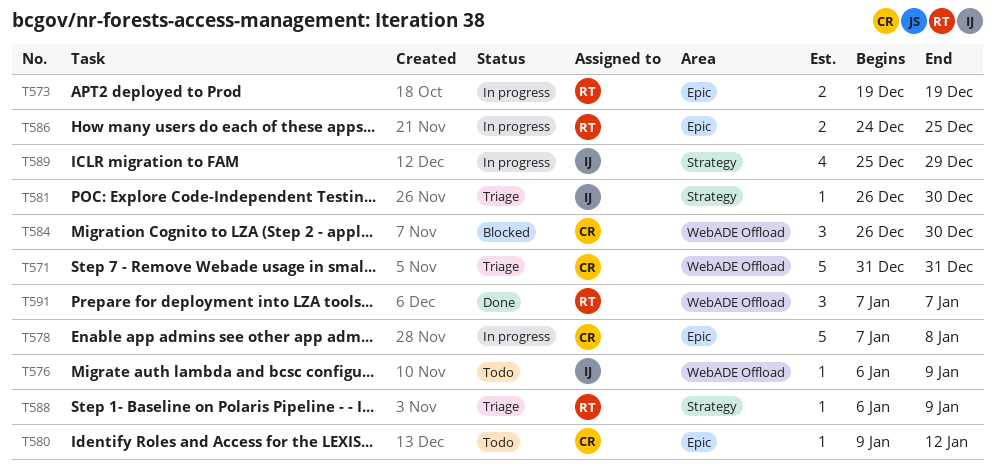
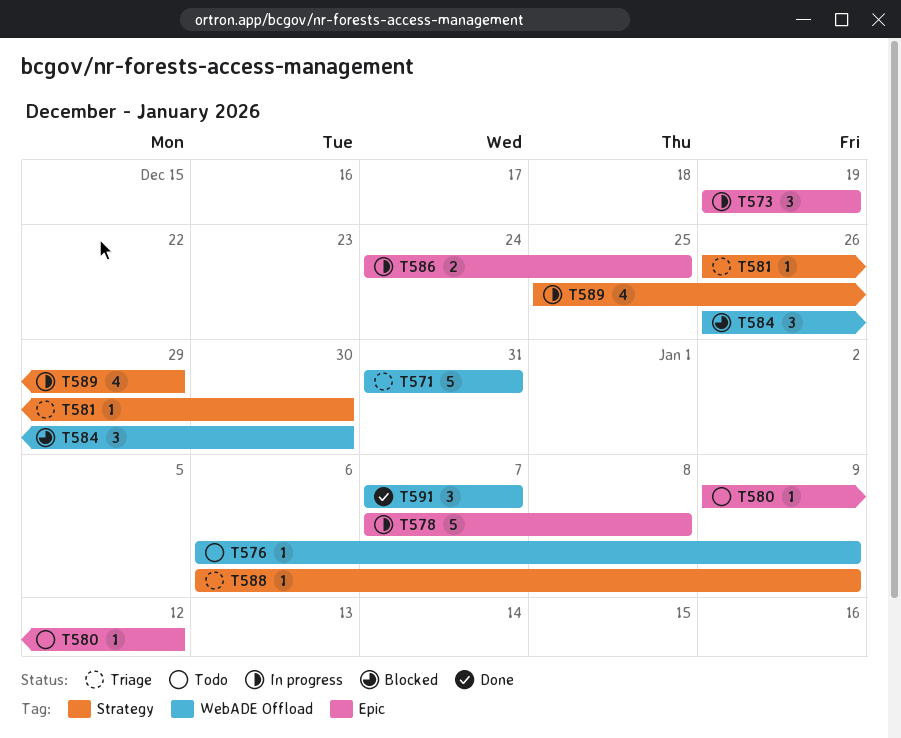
T573, estimate: 2 -> 3

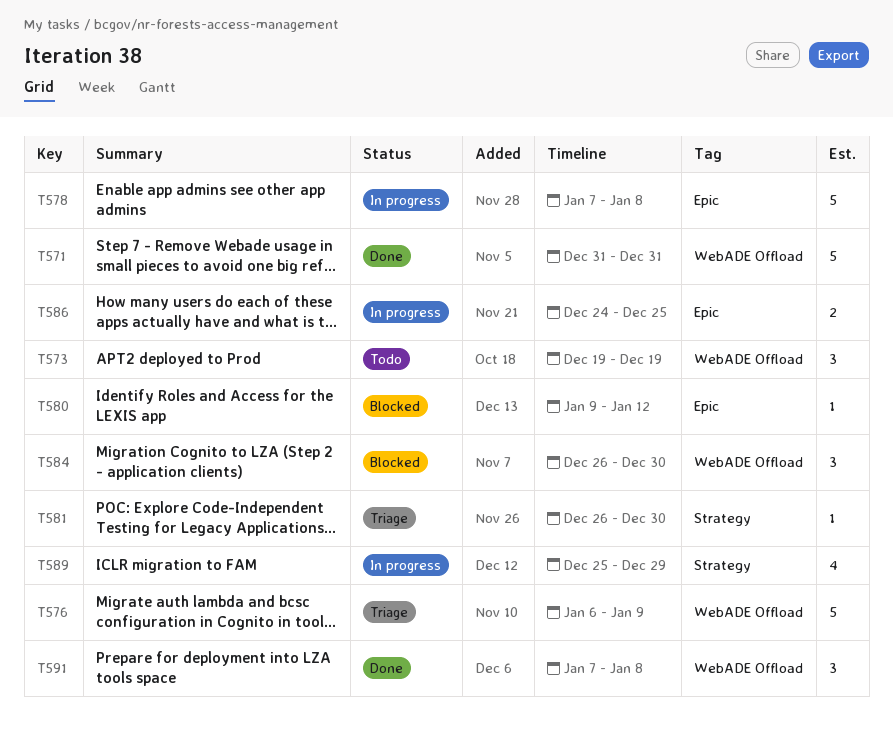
T571, status: Triage -> Done
T573, status: In progress -> Todo
T573, label: Epic -> WebADE Offload
T576, status: Todo -> Triage
T576, estimate: 1 -> 5
T580, status: Todo -> Blocked
T588: present -> none
T591, due: Jan 7 -> Jan 8

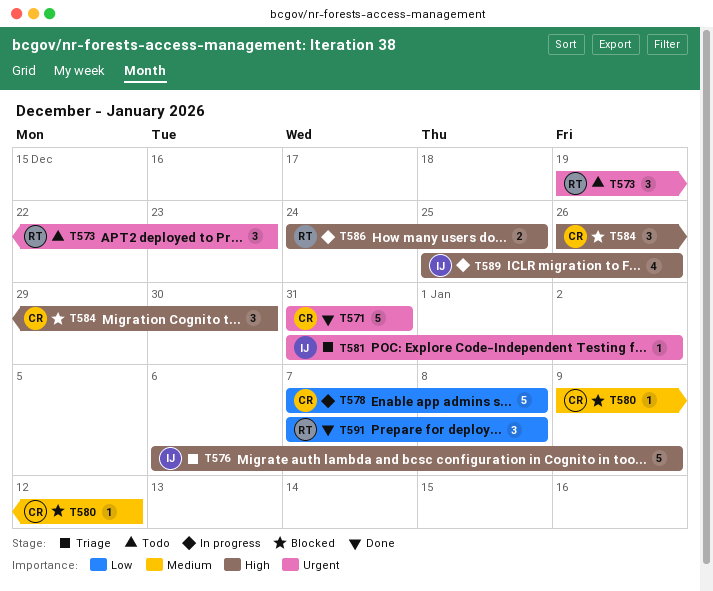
T573, due: Dec 19 -> Dec 23
T581, start: Dec 26 -> Dec 31
T581, due: Dec 30 -> Jan 2
T589, due: Dec 29 -> Dec 26

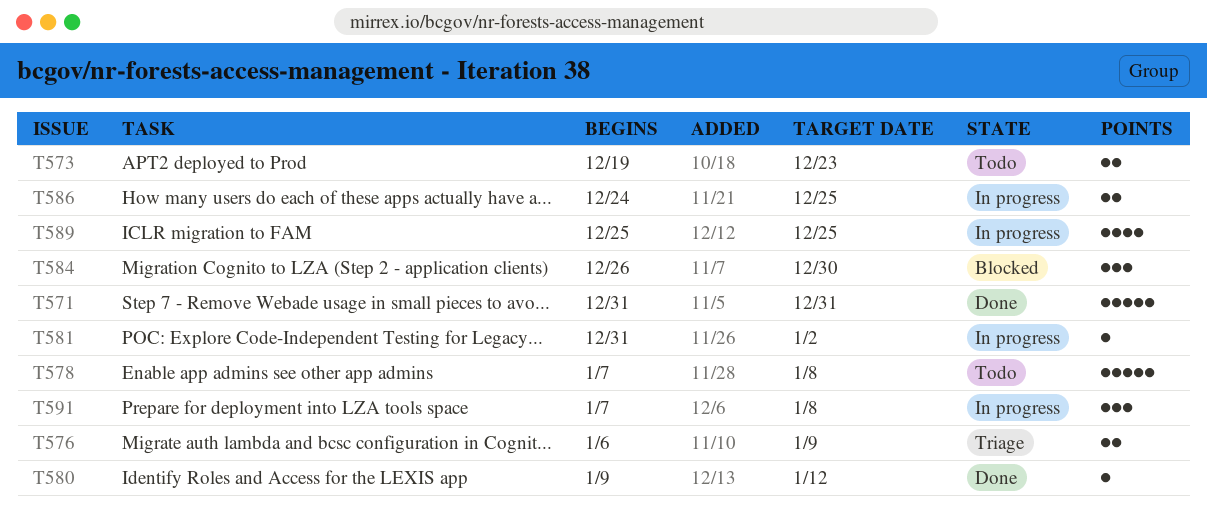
T573, estimate: 3 -> 2
T576, estimate: 5 -> 2
T578, status: In progress -> Todo
T580, status: Blocked -> Done
T581, status: Triage -> In progress
T589, due: Dec 26 -> Dec 25
T591, status: Done -> In progress

